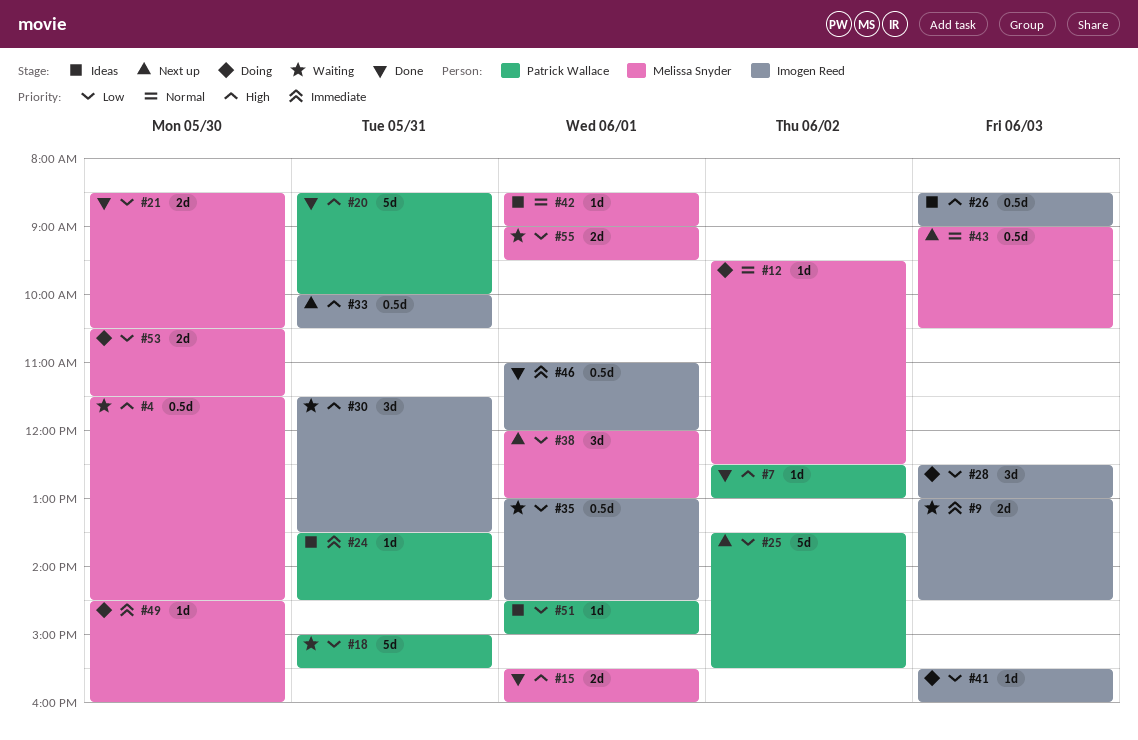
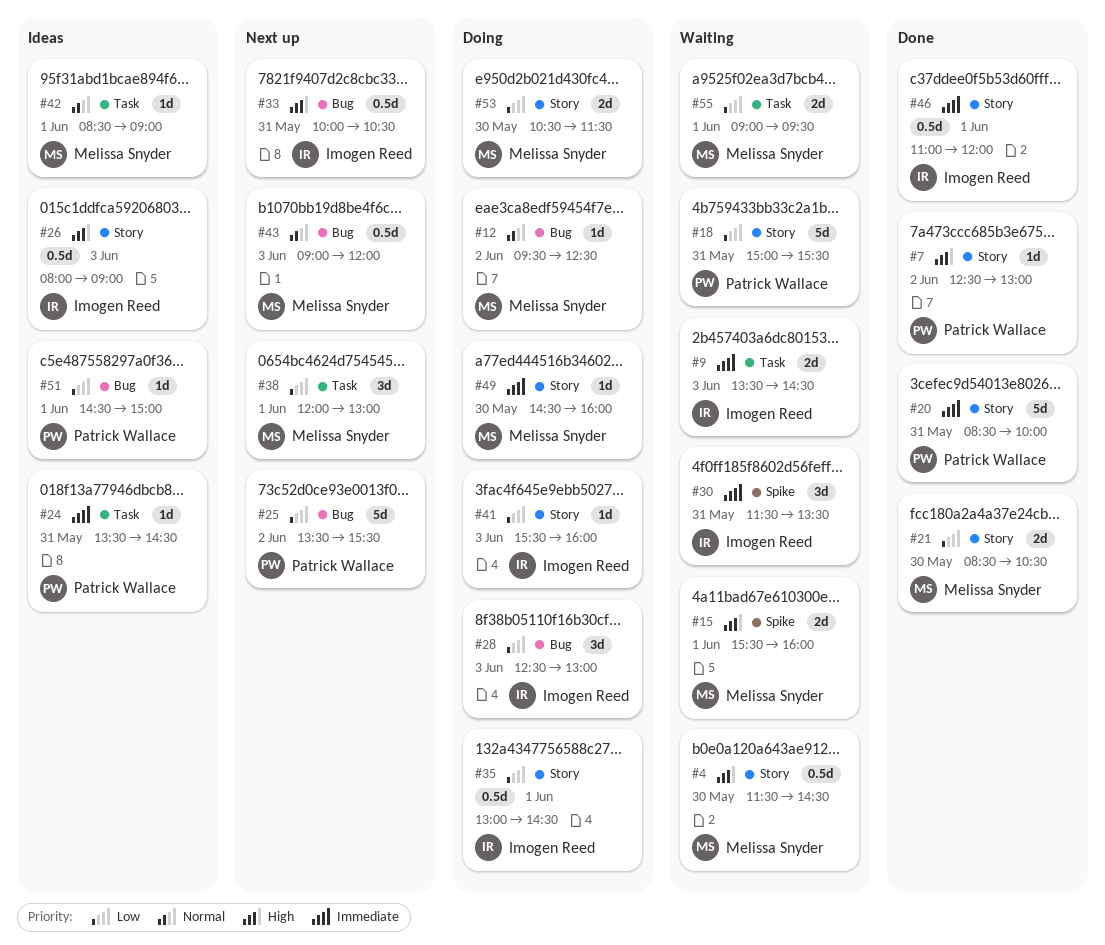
#9, begins: 13:00 -> 13:30
#15, status: Done -> Waiting
#20, priority: High -> Immediate
#26, begins: 08:30 -> 08:00
#30, priority: High -> Immediate
#35, status: Waiting -> Doing
#43, ends: 10:30 -> 12:00

